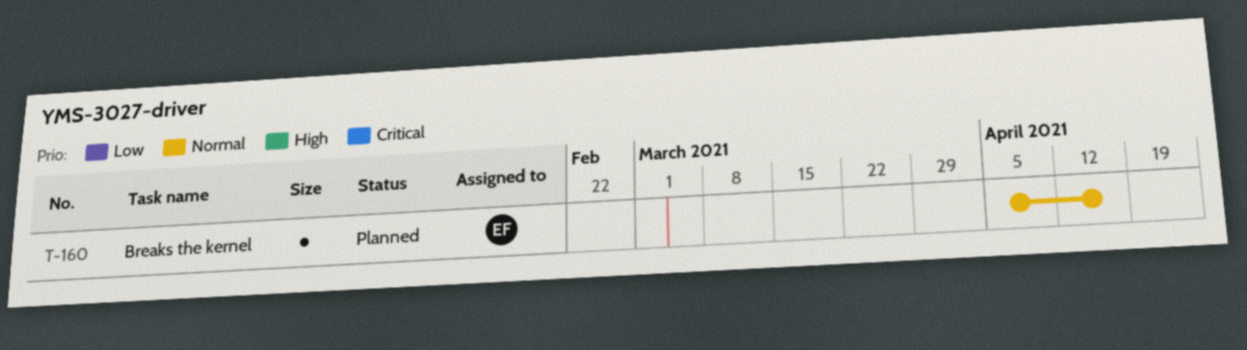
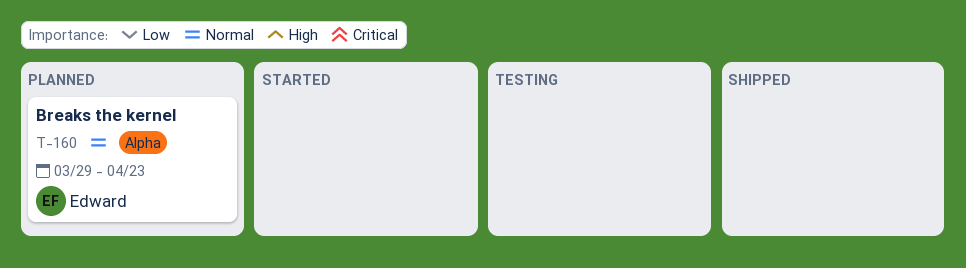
T-160, start: Apr 5 -> Mar 29
T-160, due: Apr 16 -> Apr 23

